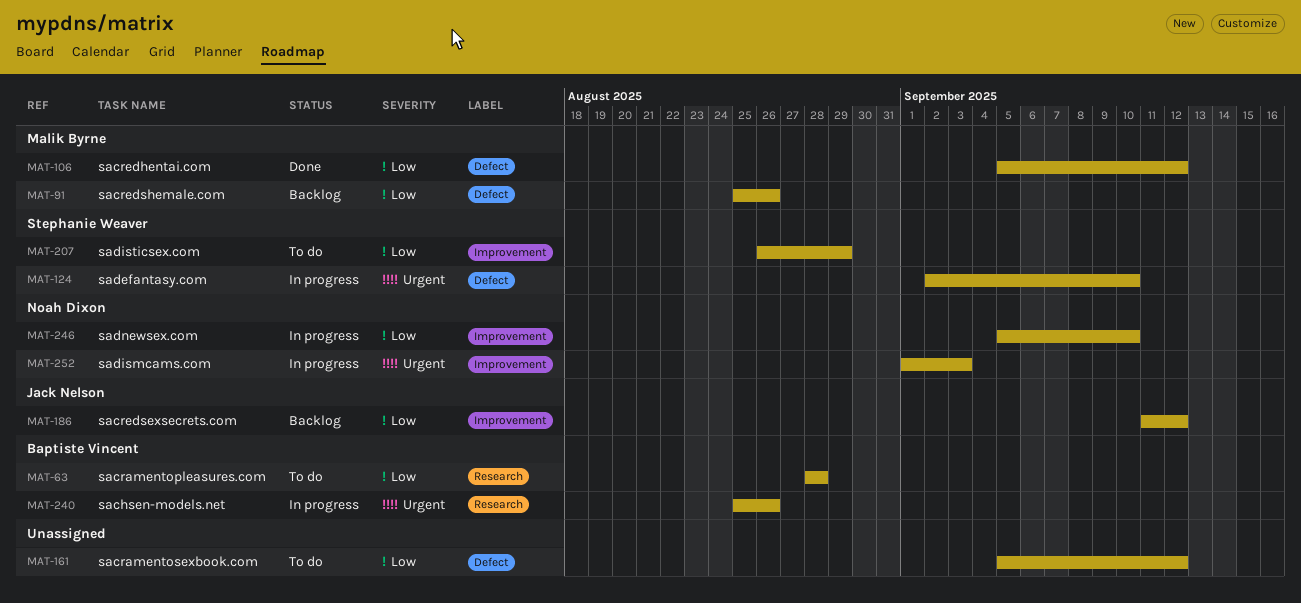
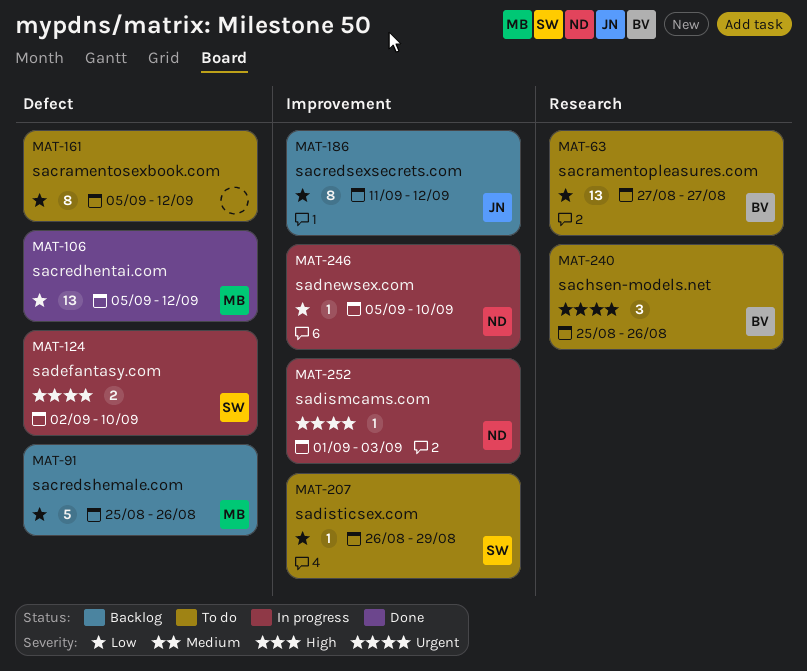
MAT-63, start: Aug 28 -> Aug 27
MAT-63, due: Aug 28 -> Aug 27
MAT-240, status: In progress -> To do

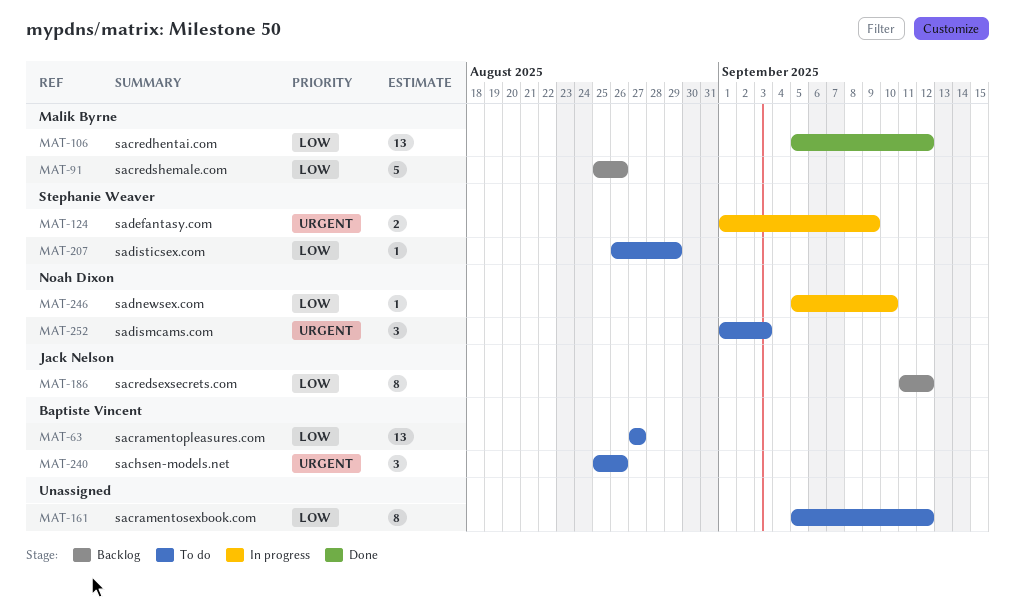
MAT-124, start: Sep 2 -> Sep 1
MAT-124, due: Sep 10 -> Sep 9
MAT-252, status: In progress -> To do
MAT-252, estimate: 1 -> 3

